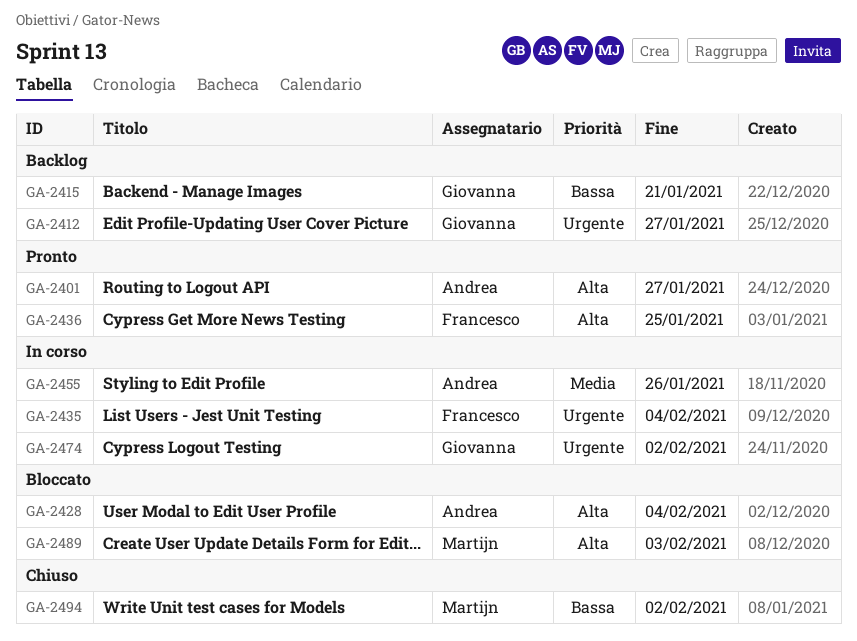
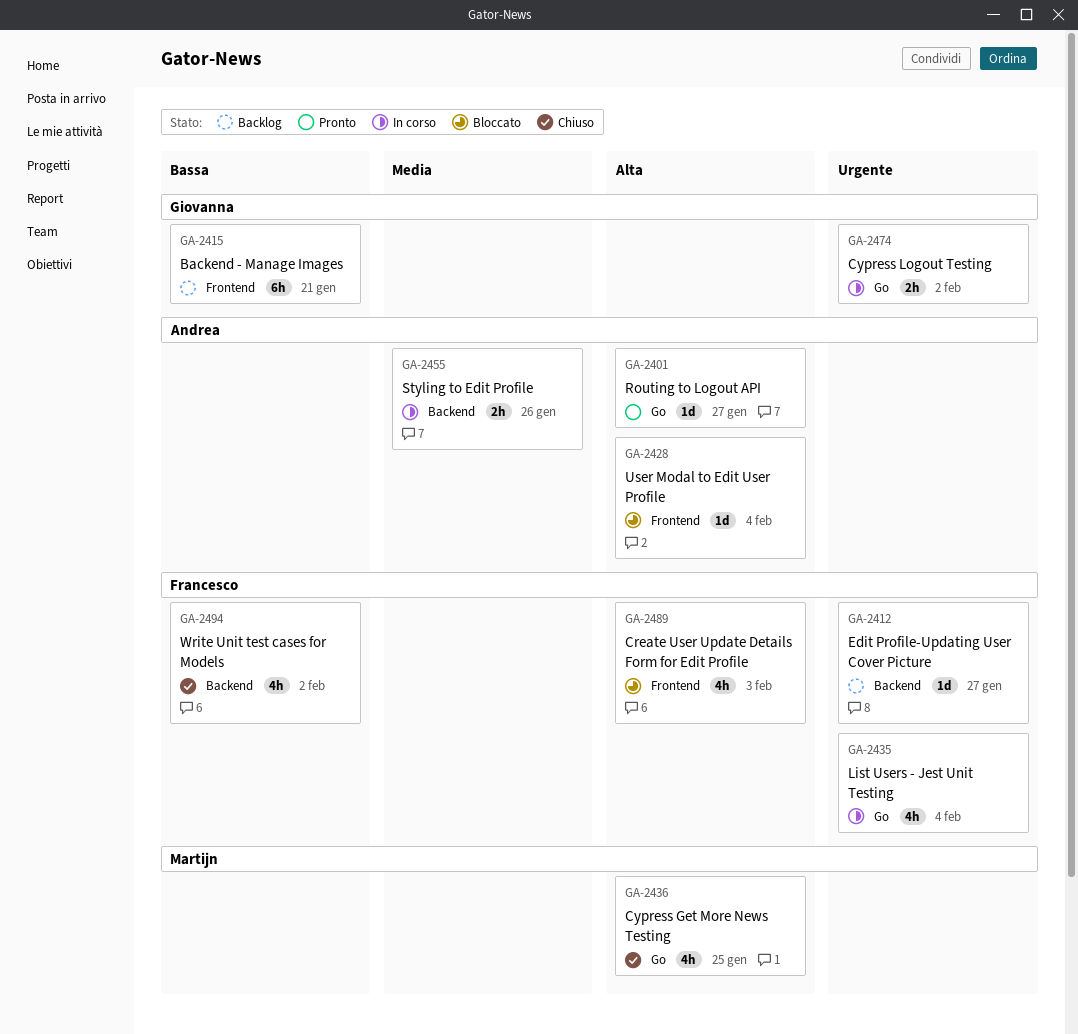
GA-2412, owner: Giovanna -> Francesco
GA-2436, status: Pronto -> Chiuso
GA-2436, owner: Francesco -> Martijn
GA-2489, owner: Martijn -> Francesco
GA-2494, owner: Martijn -> Francesco

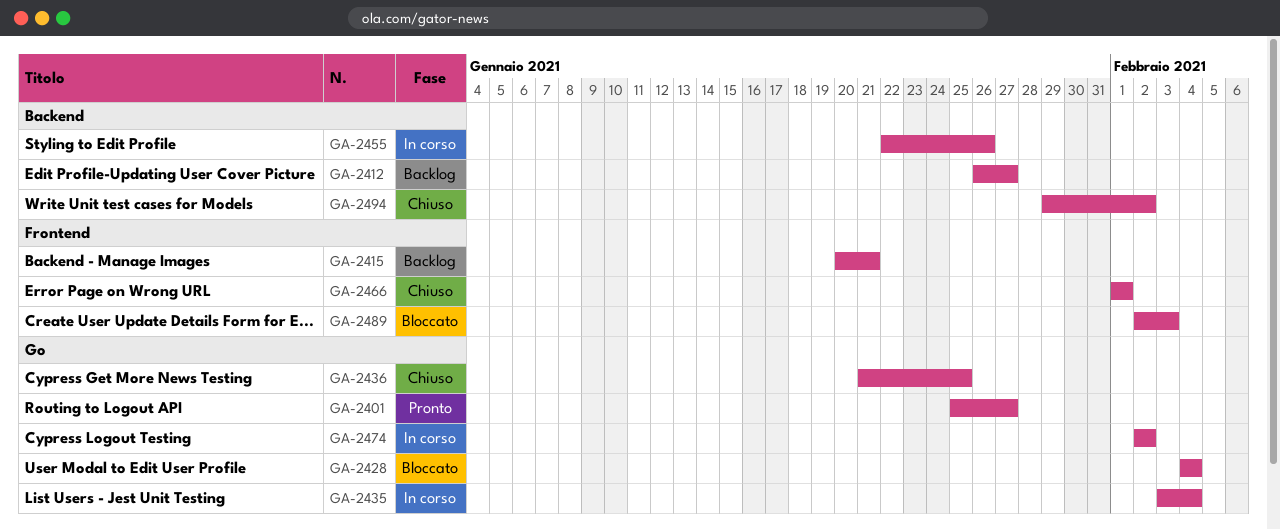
GA-2428, label: Frontend -> Go
GA-2466: none -> present

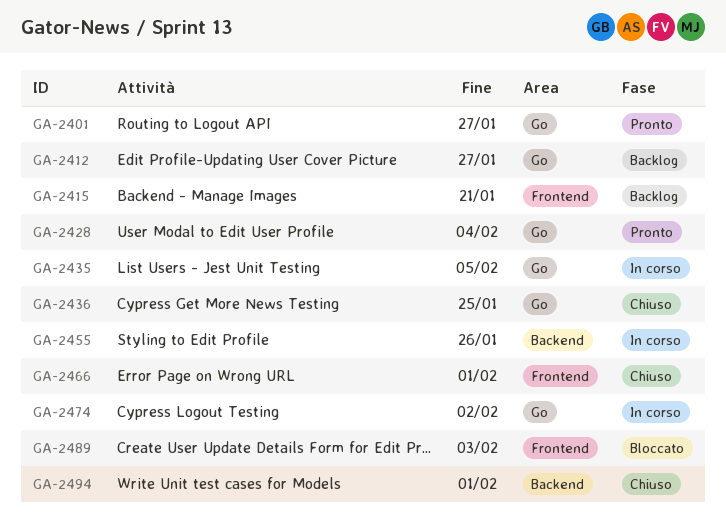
GA-2412, label: Backend -> Go
GA-2428, status: Bloccato -> Pronto
GA-2435, due: Feb 4 -> Feb 5
GA-2494, due: Feb 2 -> Feb 1

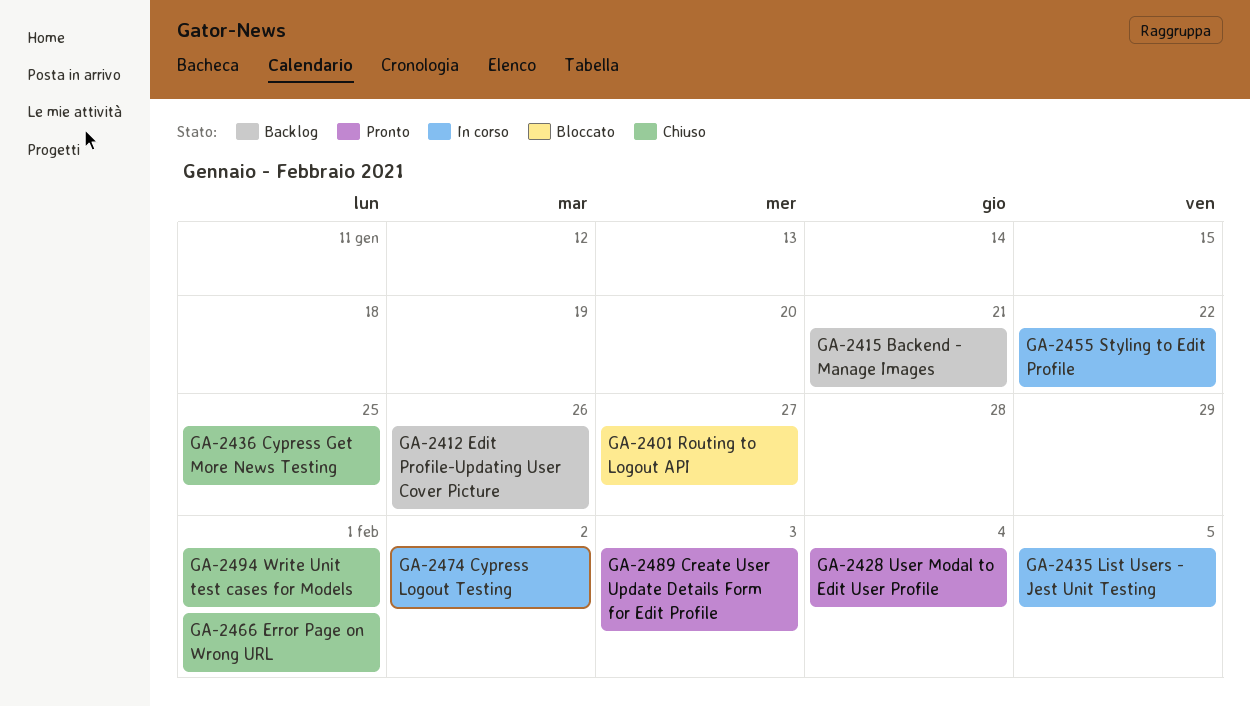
GA-2401, status: Pronto -> Bloccato
GA-2412, due: Jan 27 -> Jan 26
GA-2455, due: Jan 26 -> Jan 22
GA-2489, status: Bloccato -> Pronto

